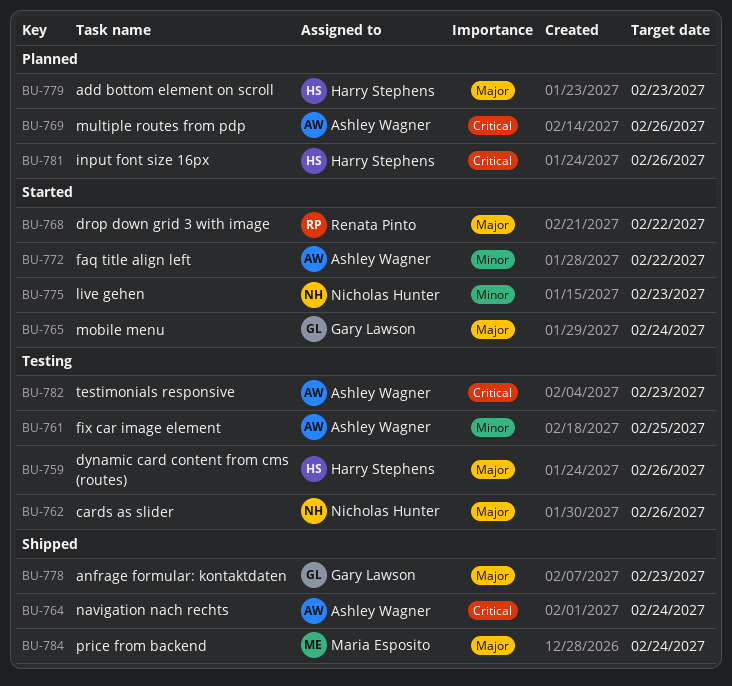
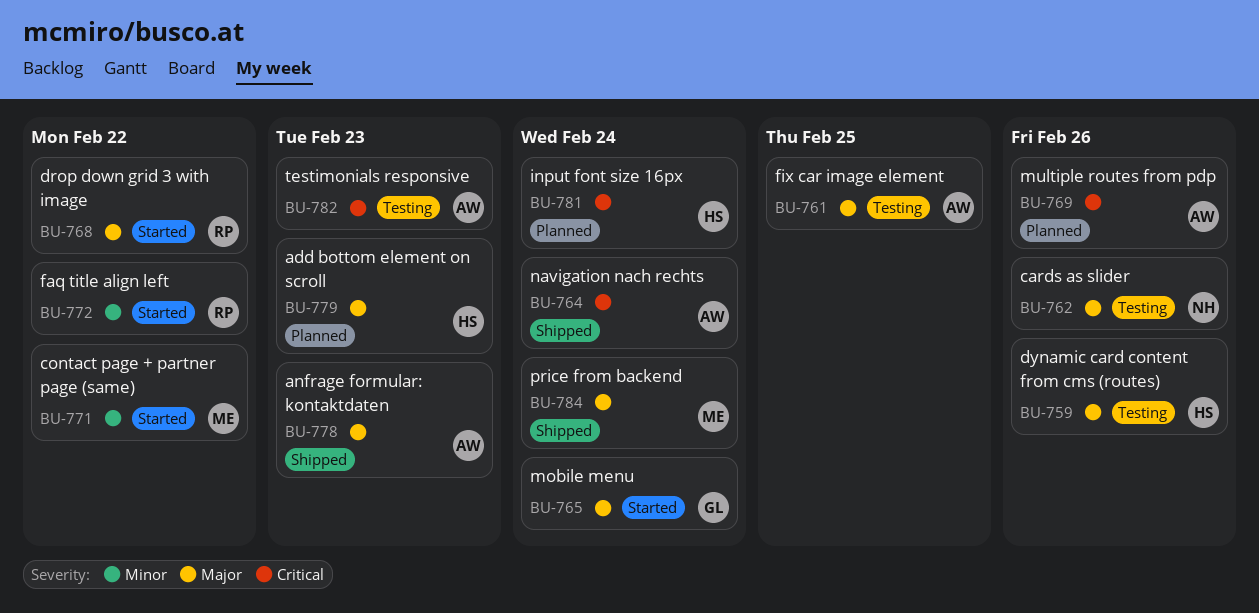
BU-761, priority: Minor -> Major
BU-771: none -> present
BU-772, owner: Ashley Wagner -> Renata Pinto
BU-775: present -> none
BU-778, owner: Gary Lawson -> Ashley Wagner
BU-781, due: Feb 26 -> Feb 24

